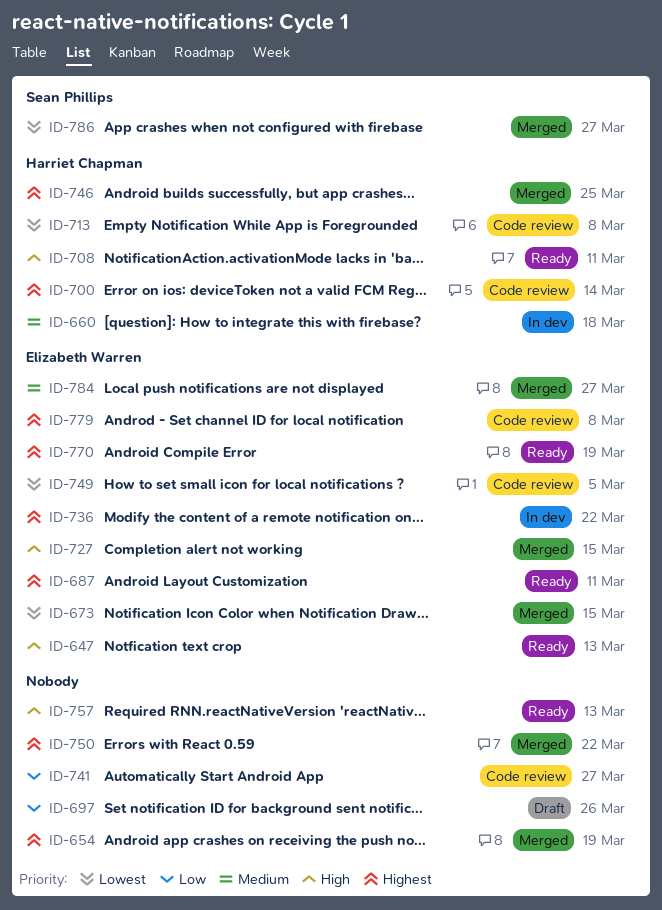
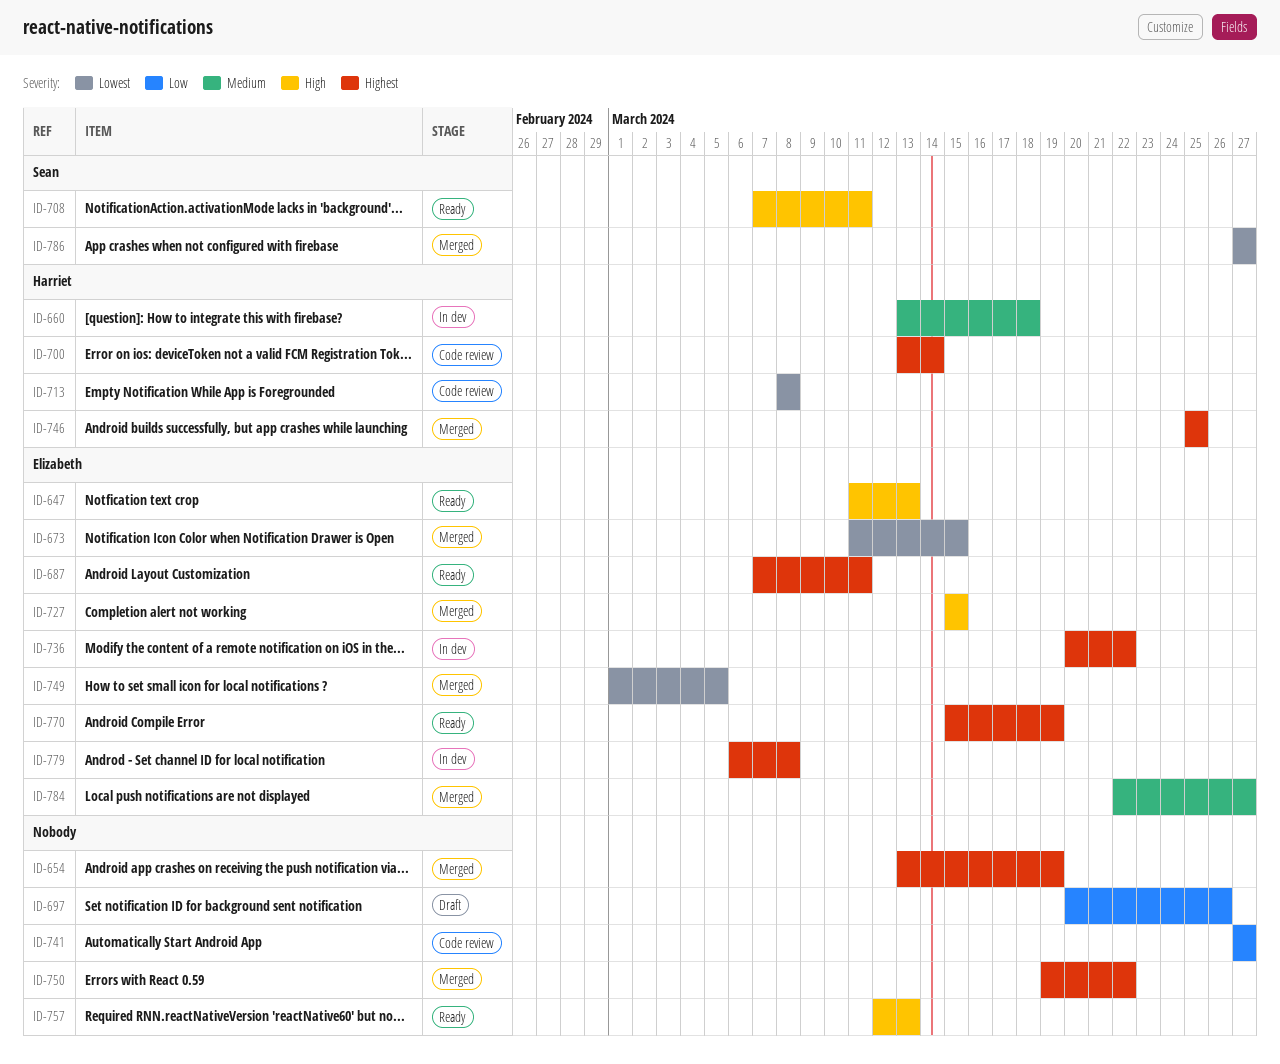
ID-708, owner: Harriet Chapman -> Sean Phillips
ID-749, status: Code review -> Merged
ID-779, status: Code review -> In dev

